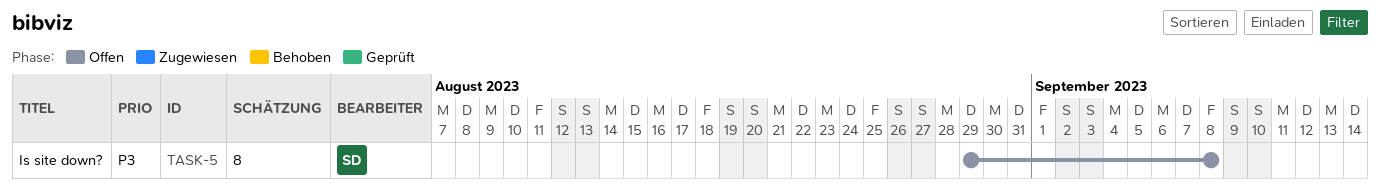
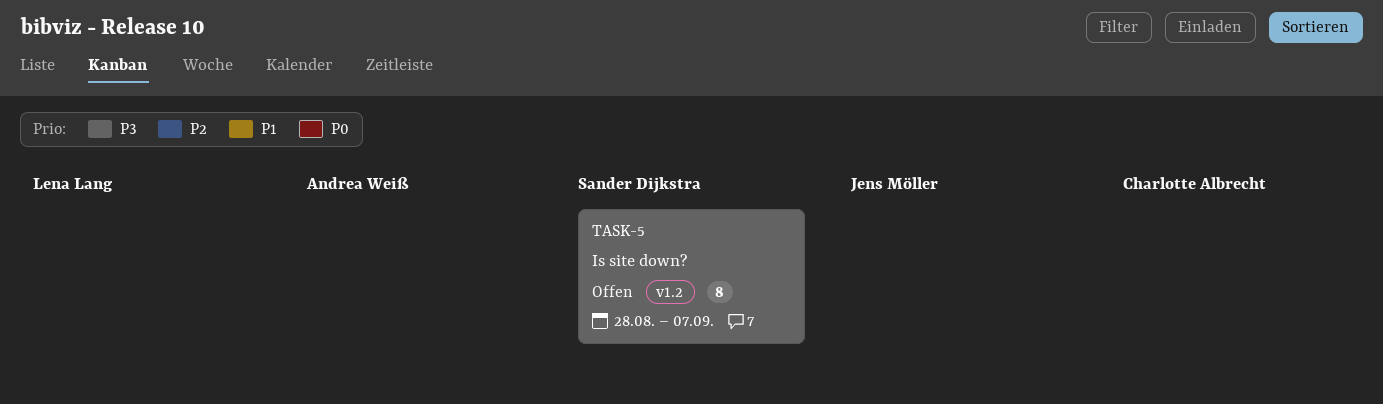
TASK-5, start: Aug 29 -> Aug 28
TASK-5, due: Sep 8 -> Sep 7

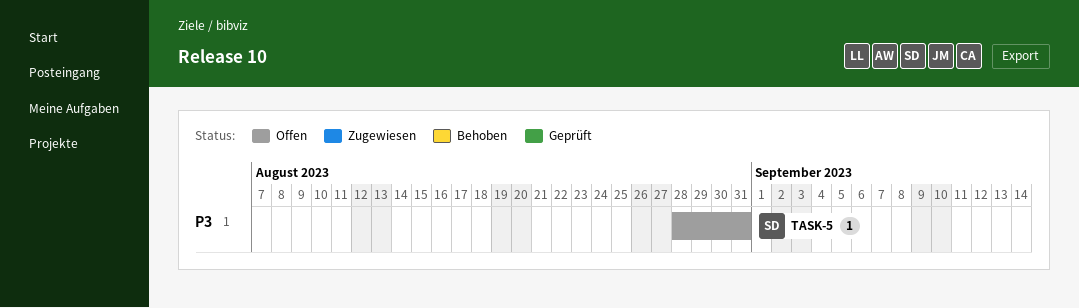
TASK-5, estimate: 8 -> 1
TASK-5, due: Sep 7 -> Aug 31

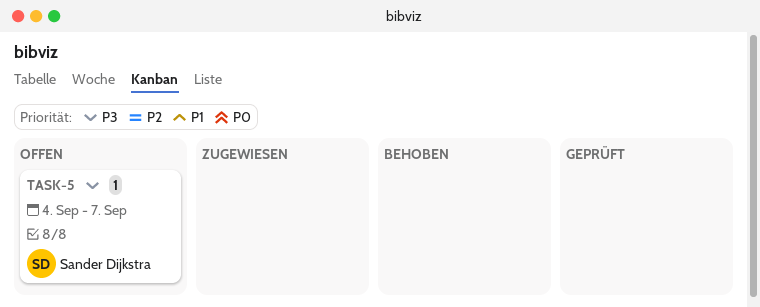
TASK-5, start: Aug 28 -> Sep 4
TASK-5, due: Aug 31 -> Sep 7

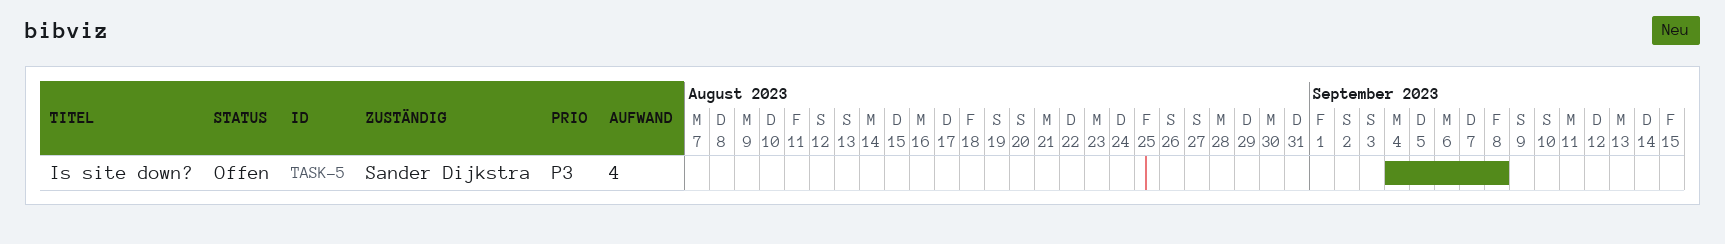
TASK-5, estimate: 1 -> 4
TASK-5, due: Sep 7 -> Sep 8

